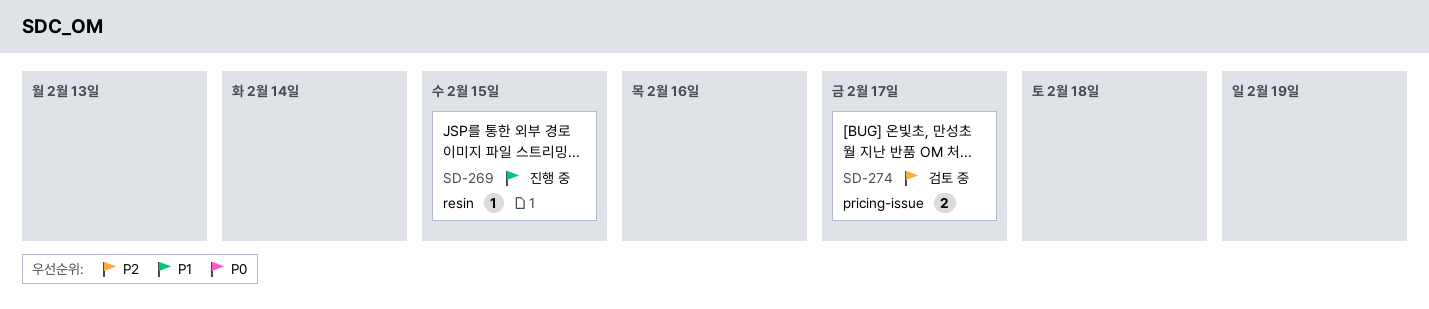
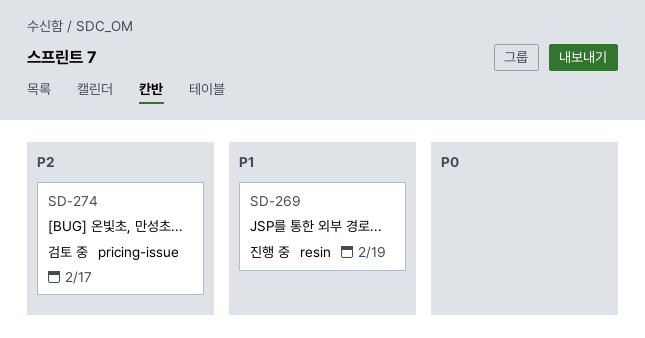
SD-269, due: Feb 15 -> Feb 19

